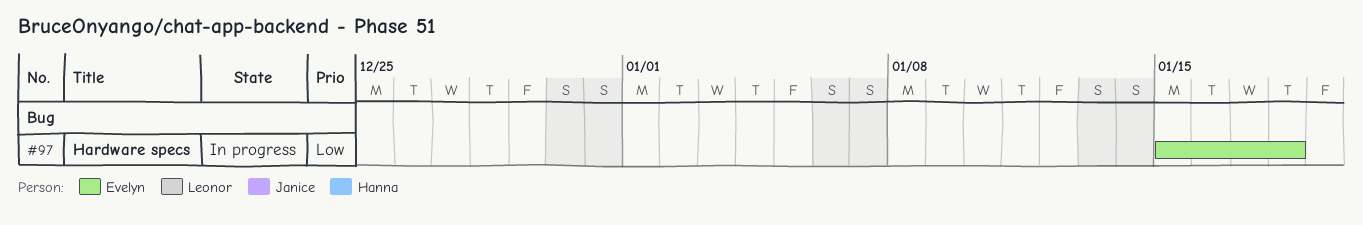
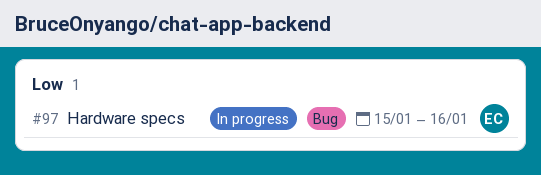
#97, due: Jan 18 -> Jan 16

